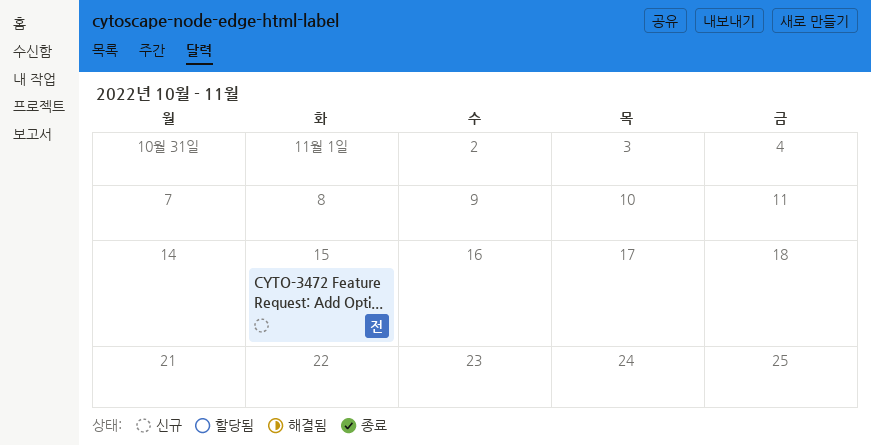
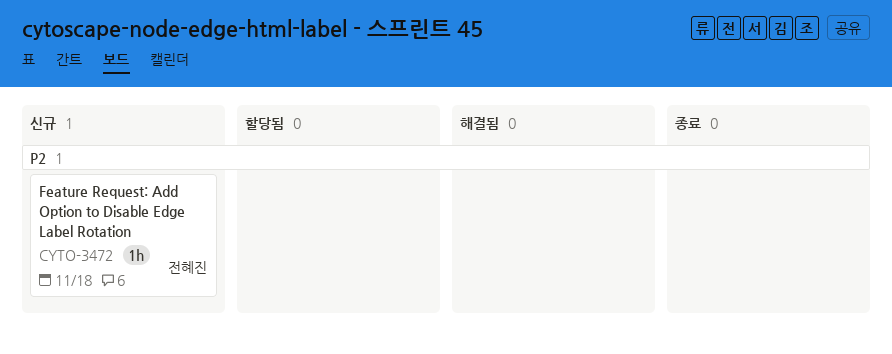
CYTO-3472, due: Nov 15 -> Nov 18

